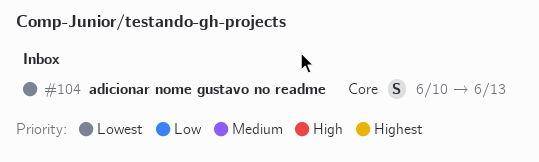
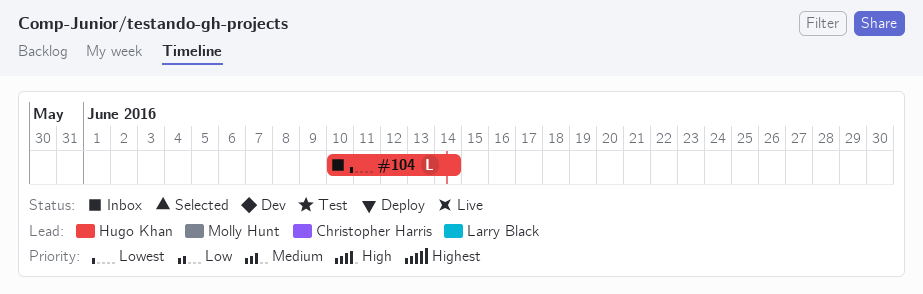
#104, estimate: S -> L
#104, due: Jun 13 -> Jun 14

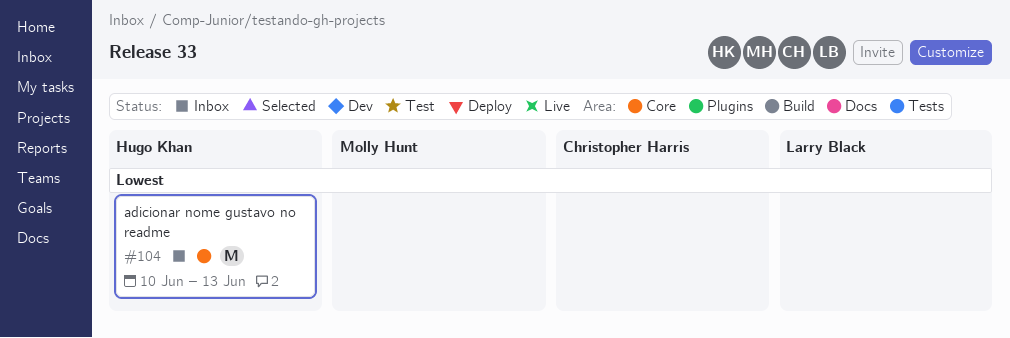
#104, estimate: L -> M
#104, due: Jun 14 -> Jun 13

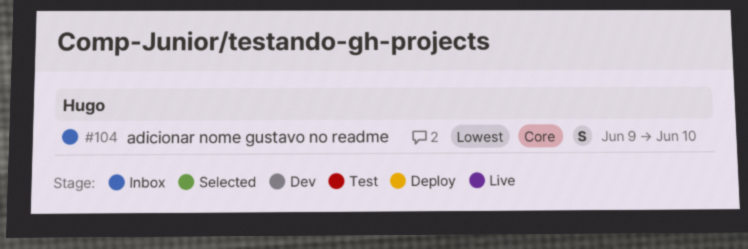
#104, estimate: M -> S
#104, start: Jun 10 -> Jun 9
#104, due: Jun 13 -> Jun 10

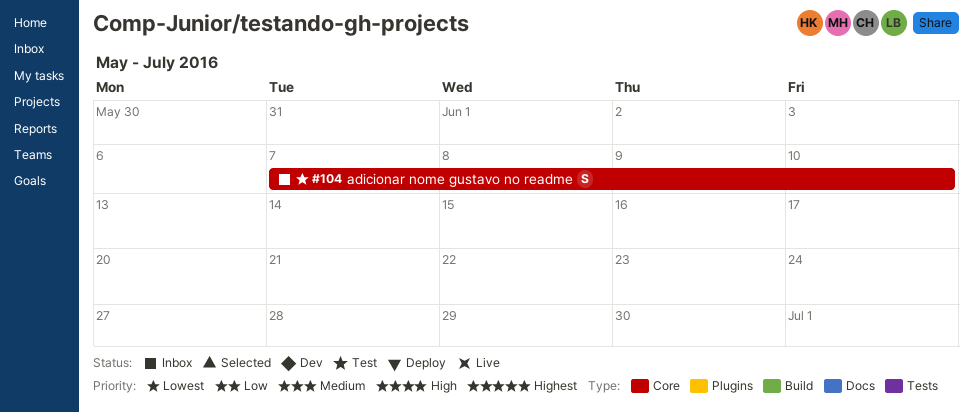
#104, start: Jun 9 -> Jun 7

